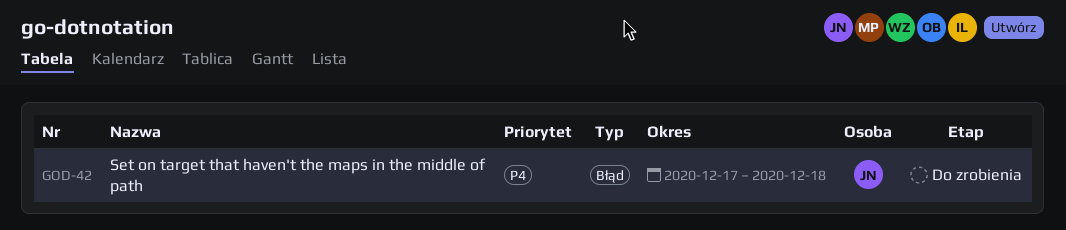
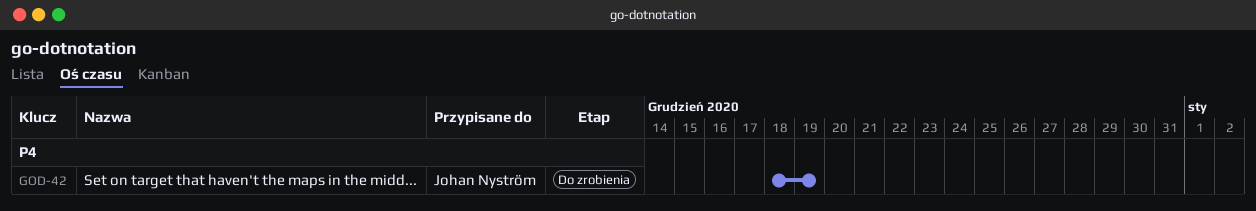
GOD-42, start: Dec 17 -> Dec 18
GOD-42, due: Dec 18 -> Dec 19

